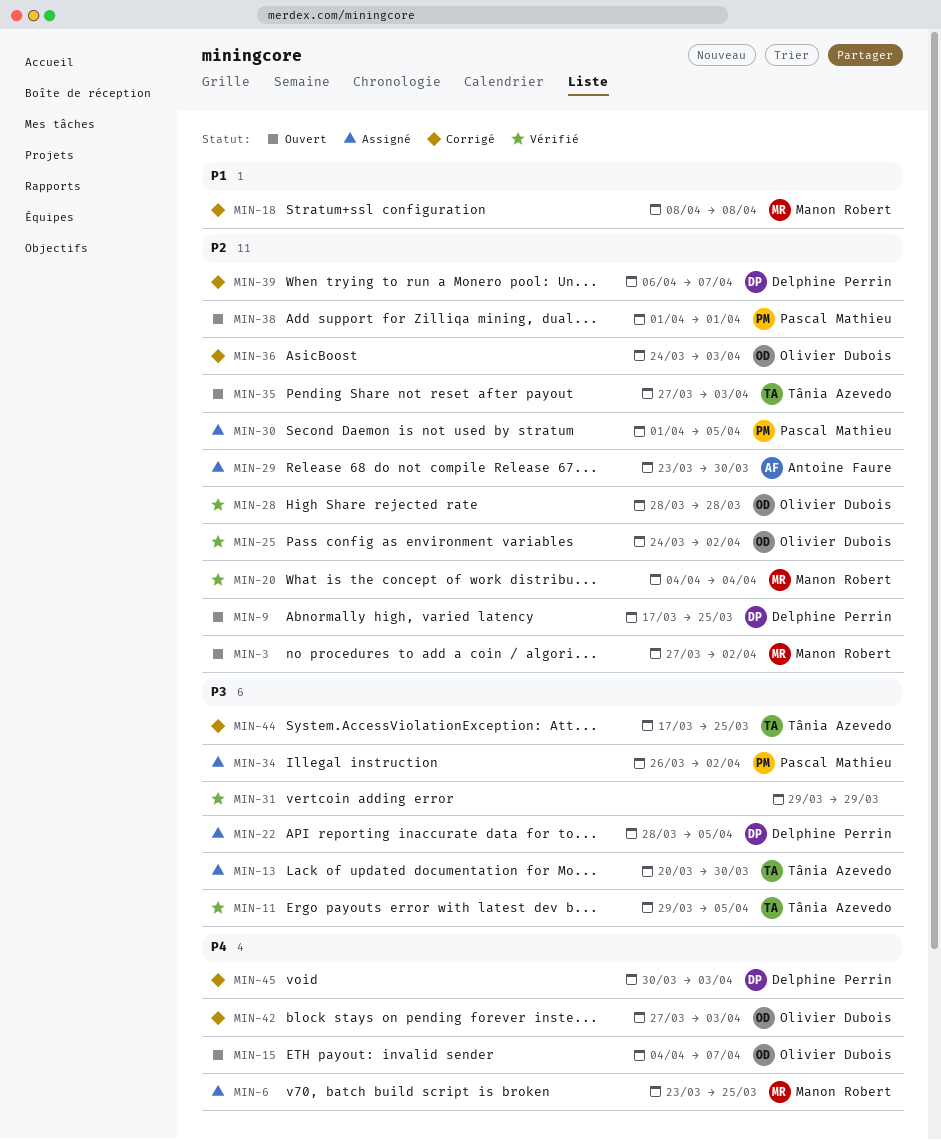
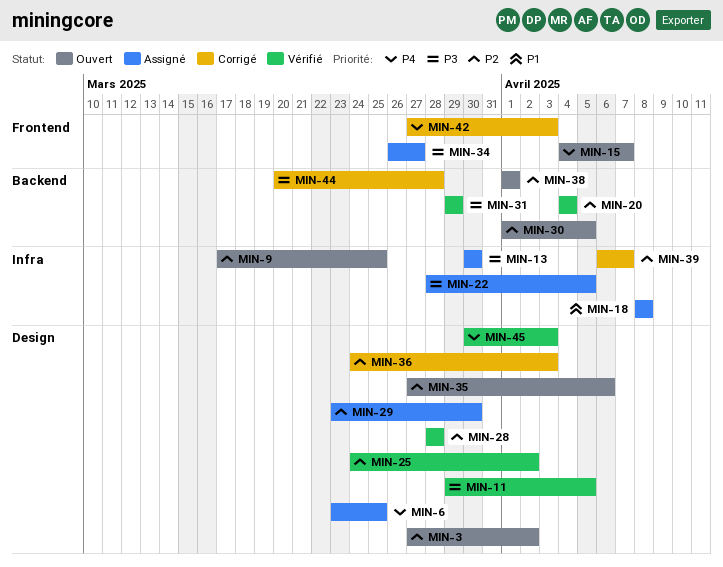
MIN-13, start: Mar 20 -> Mar 30
MIN-18, status: Corrigé -> Assigné
MIN-30, status: Assigné -> Ouvert
MIN-34, due: Apr 2 -> Mar 27
MIN-35, due: Apr 3 -> Apr 6
MIN-44, start: Mar 17 -> Mar 20
MIN-44, due: Mar 25 -> Mar 28
MIN-45, status: Corrigé -> Vérifié

